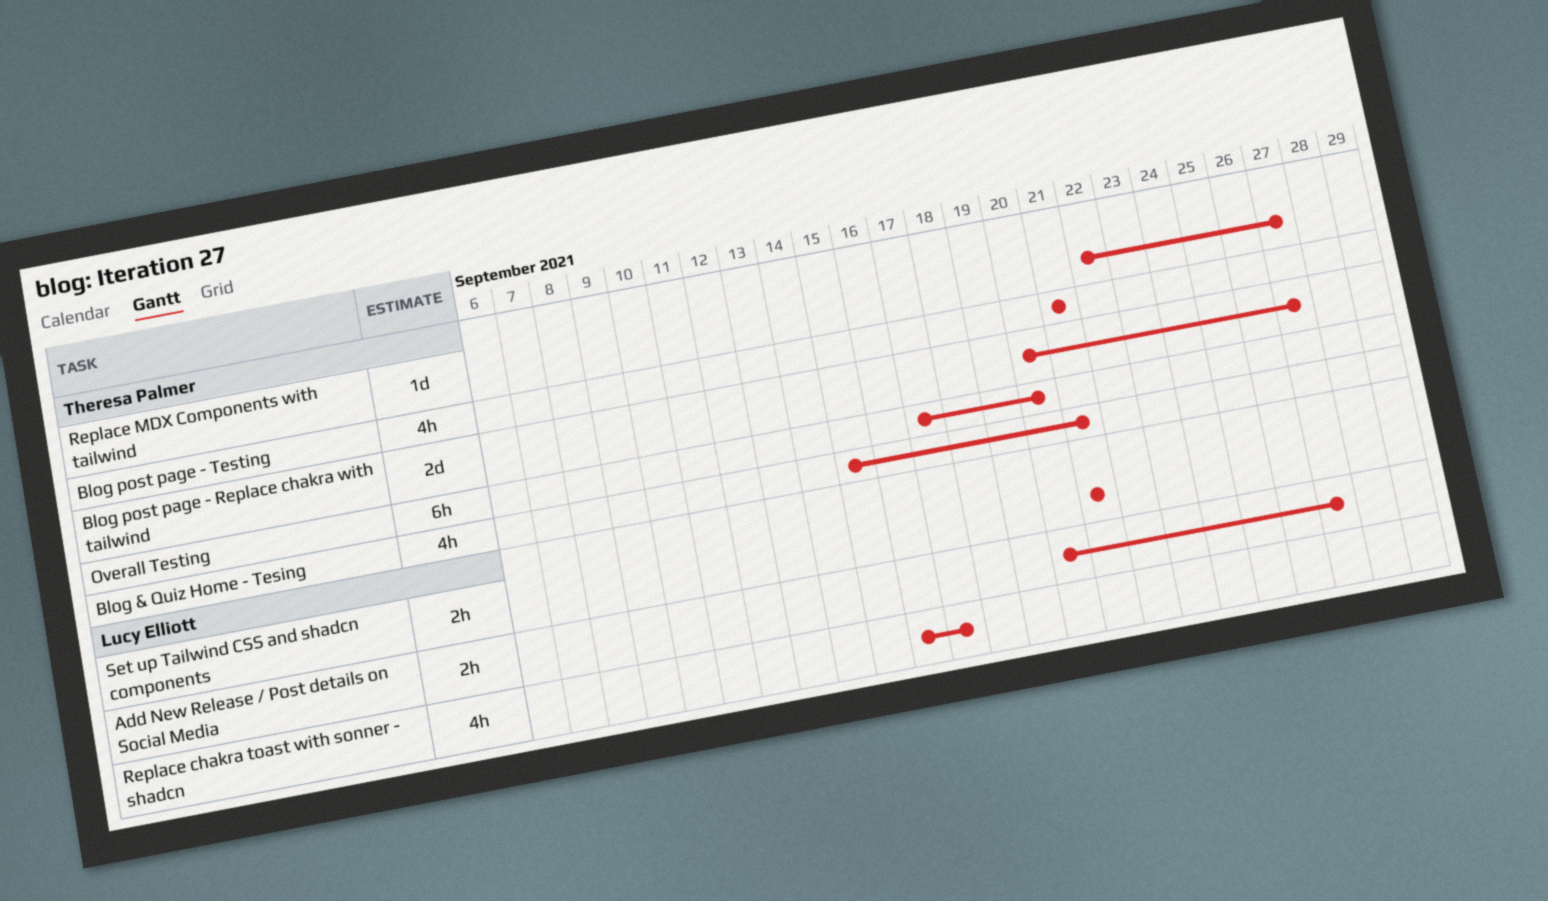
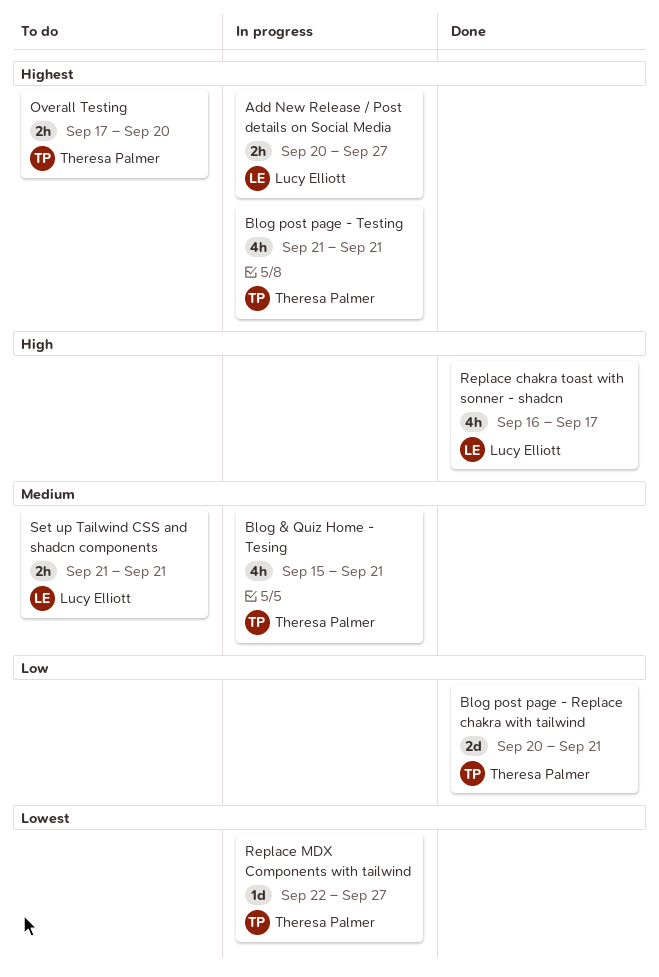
Blog post page - Replace chakra with tailwind, due: Sep 27 -> Sep 21
Overall Testing, estimate: 6h -> 2h

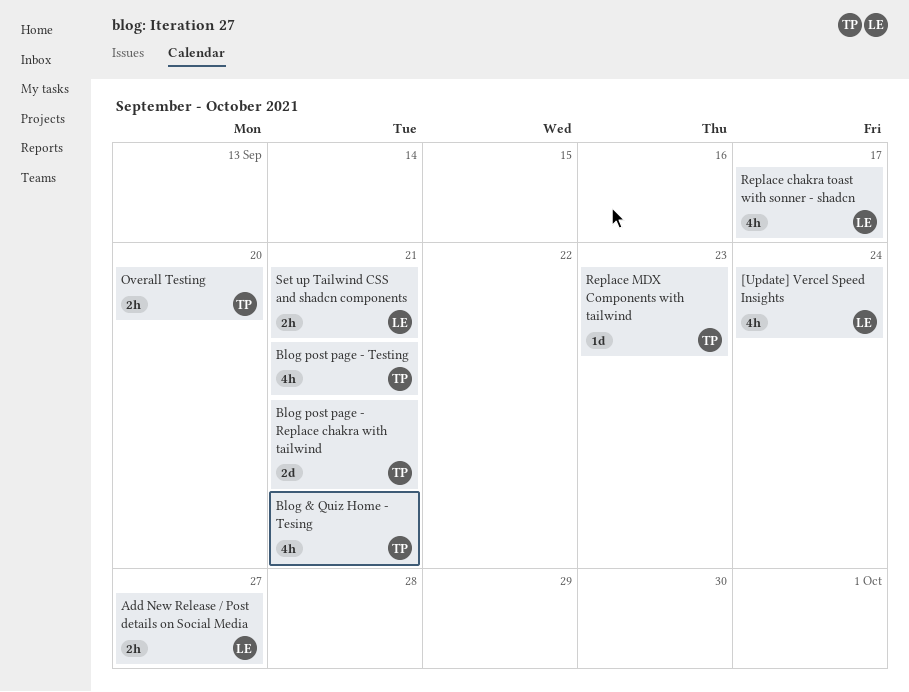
[Update] Vercel Speed Insights: none -> present
Replace MDX Components with tailwind, due: Sep 27 -> Sep 23

